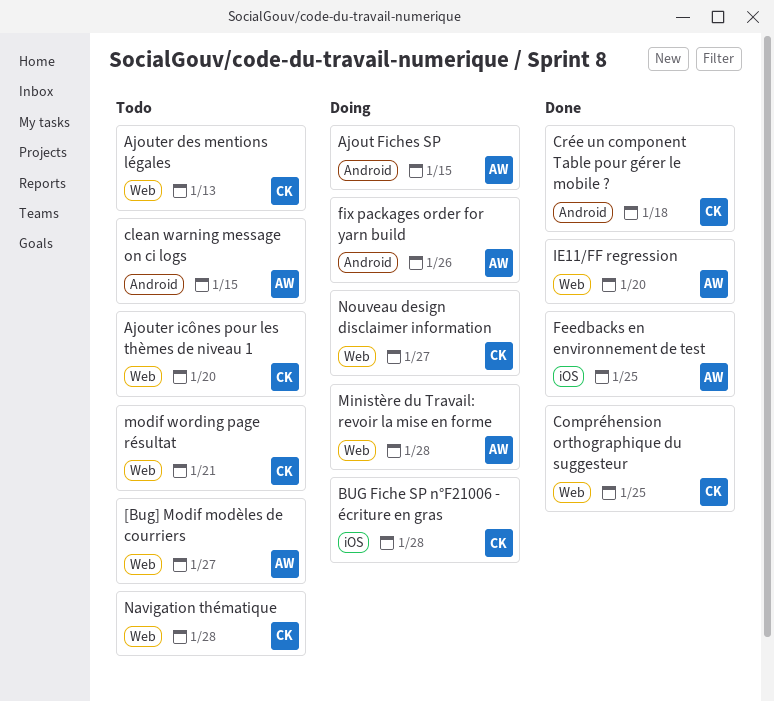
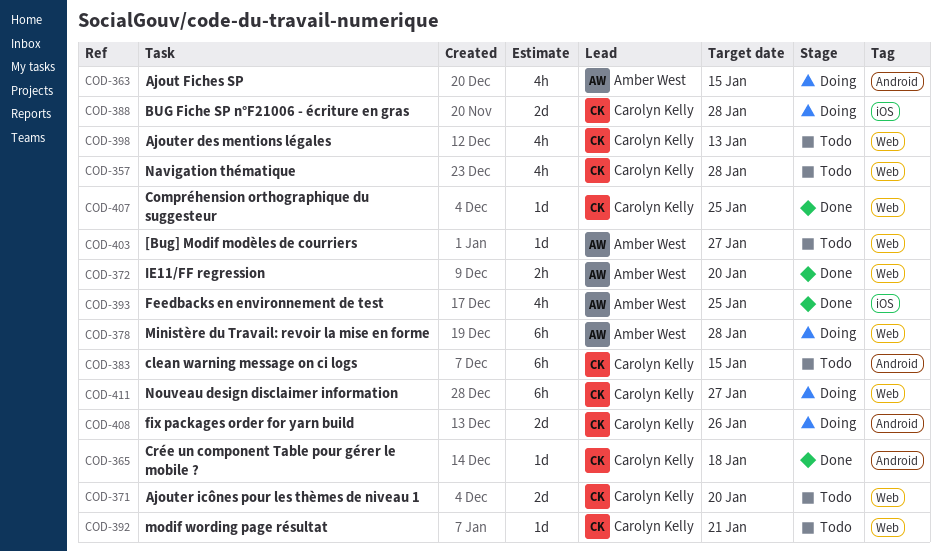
clean warning message on ci logs, owner: Amber West -> Carolyn Kelly
fix packages order for yarn build, owner: Amber West -> Carolyn Kelly

